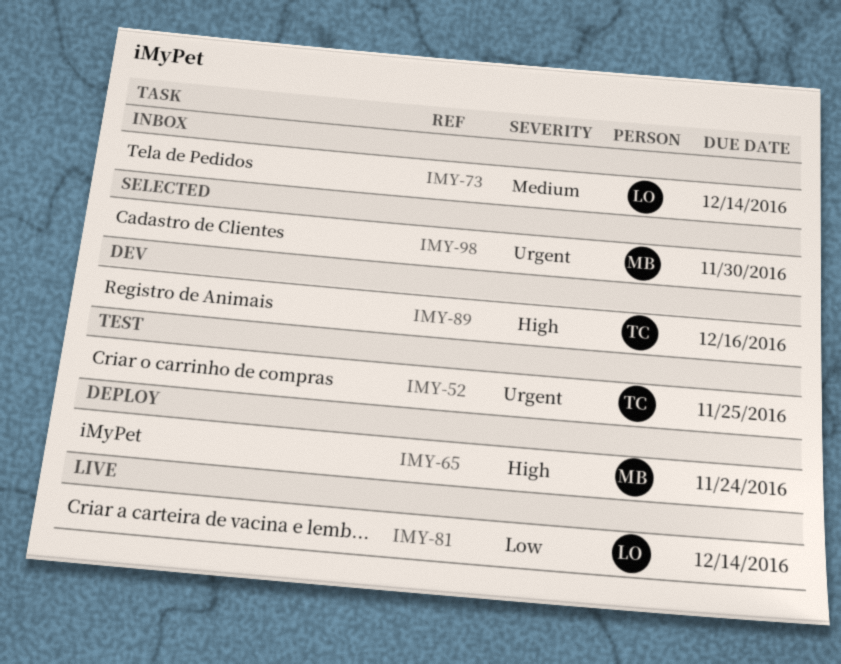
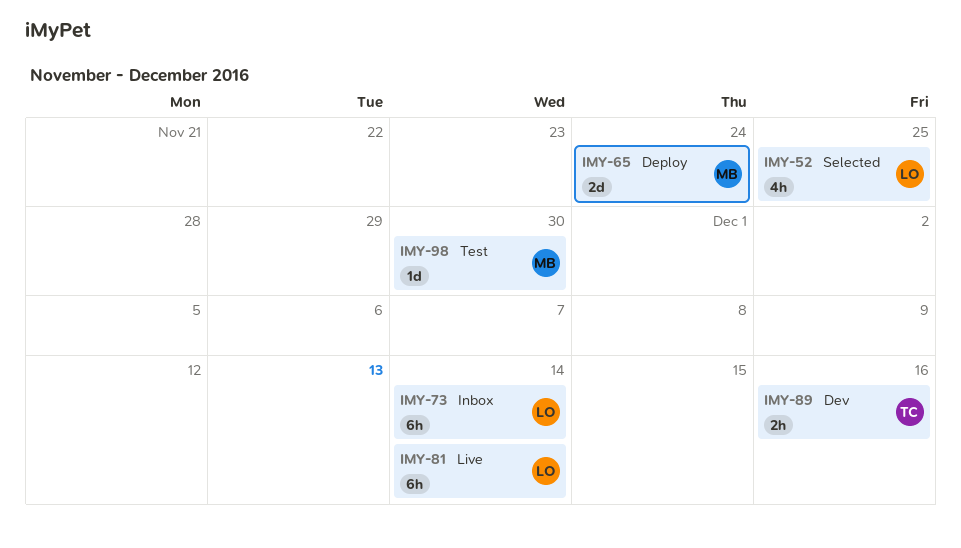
IMY-52, status: Test -> Selected
IMY-52, owner: TC -> LO
IMY-98, status: Selected -> Test

